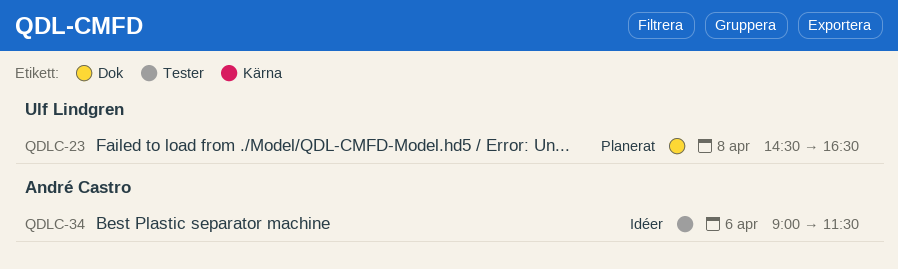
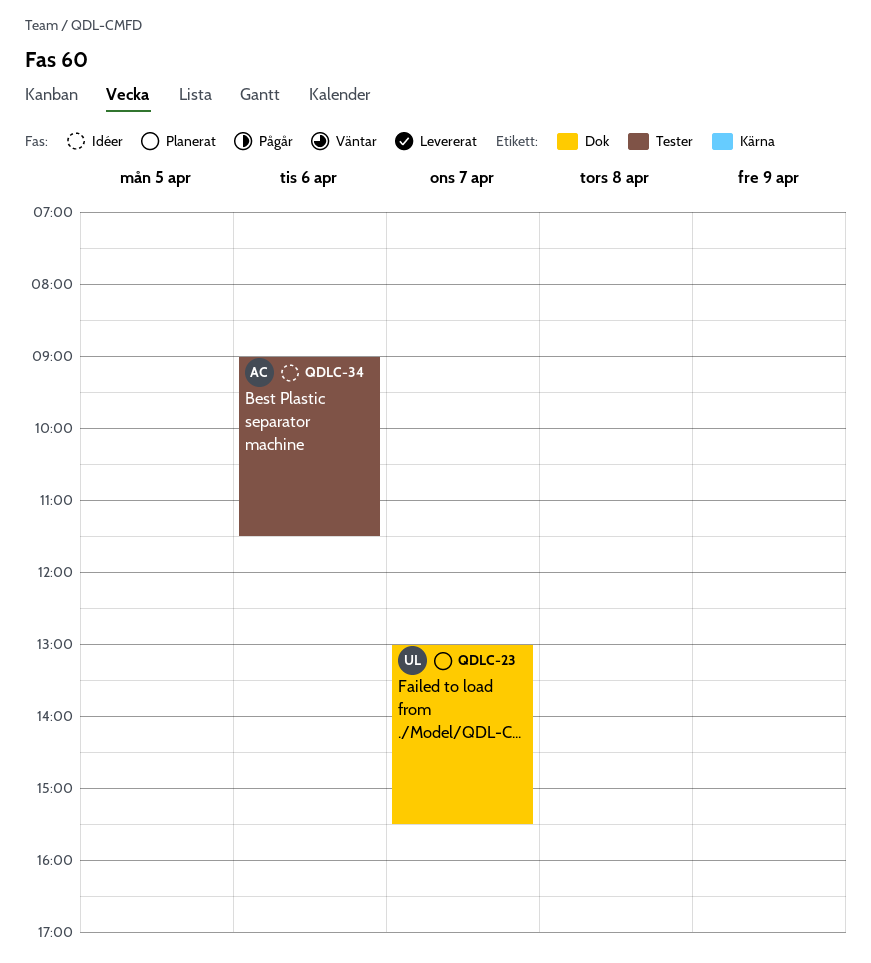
QDLC-23, day: Apr 8 -> Apr 7
QDLC-23, begins: 14:30 -> 13:00
QDLC-23, ends: 16:30 -> 15:30

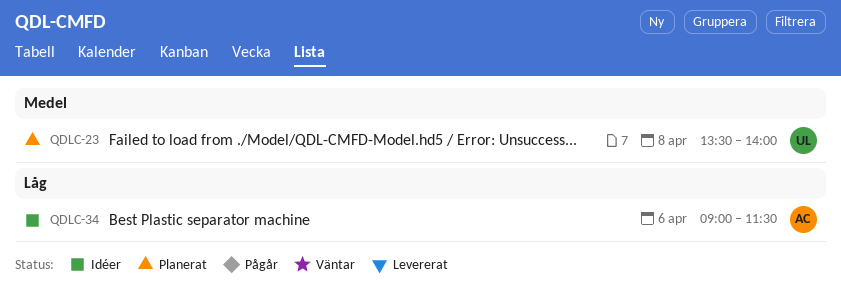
QDLC-23, day: Apr 7 -> Apr 8
QDLC-23, begins: 13:00 -> 13:30
QDLC-23, ends: 15:30 -> 14:00

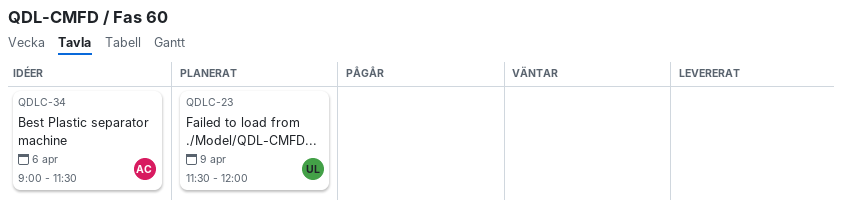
QDLC-23, day: Apr 8 -> Apr 9
QDLC-23, begins: 13:30 -> 11:30
QDLC-23, ends: 14:00 -> 12:00

